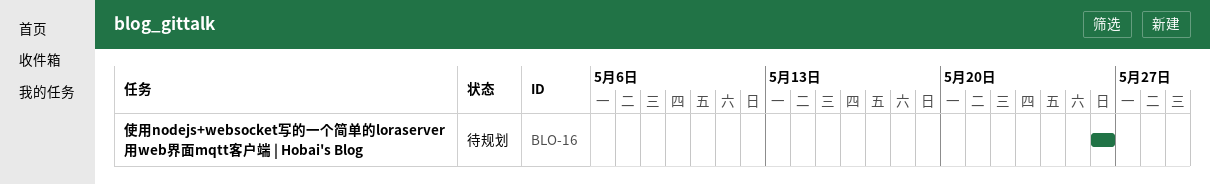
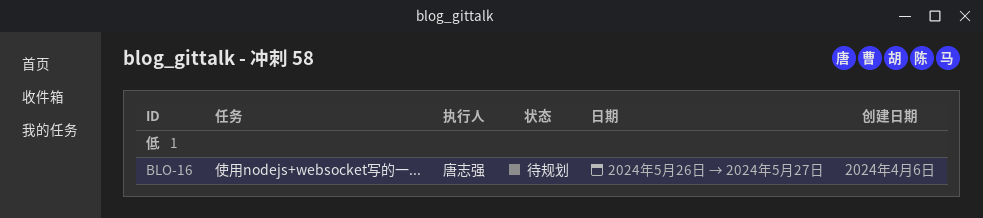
BLO-16, due: May 26 -> May 27

